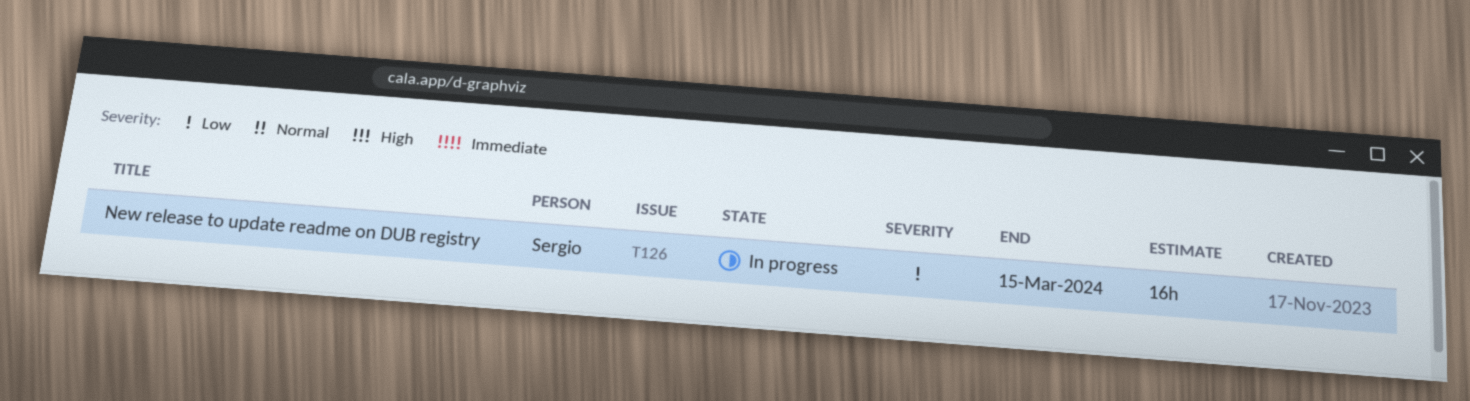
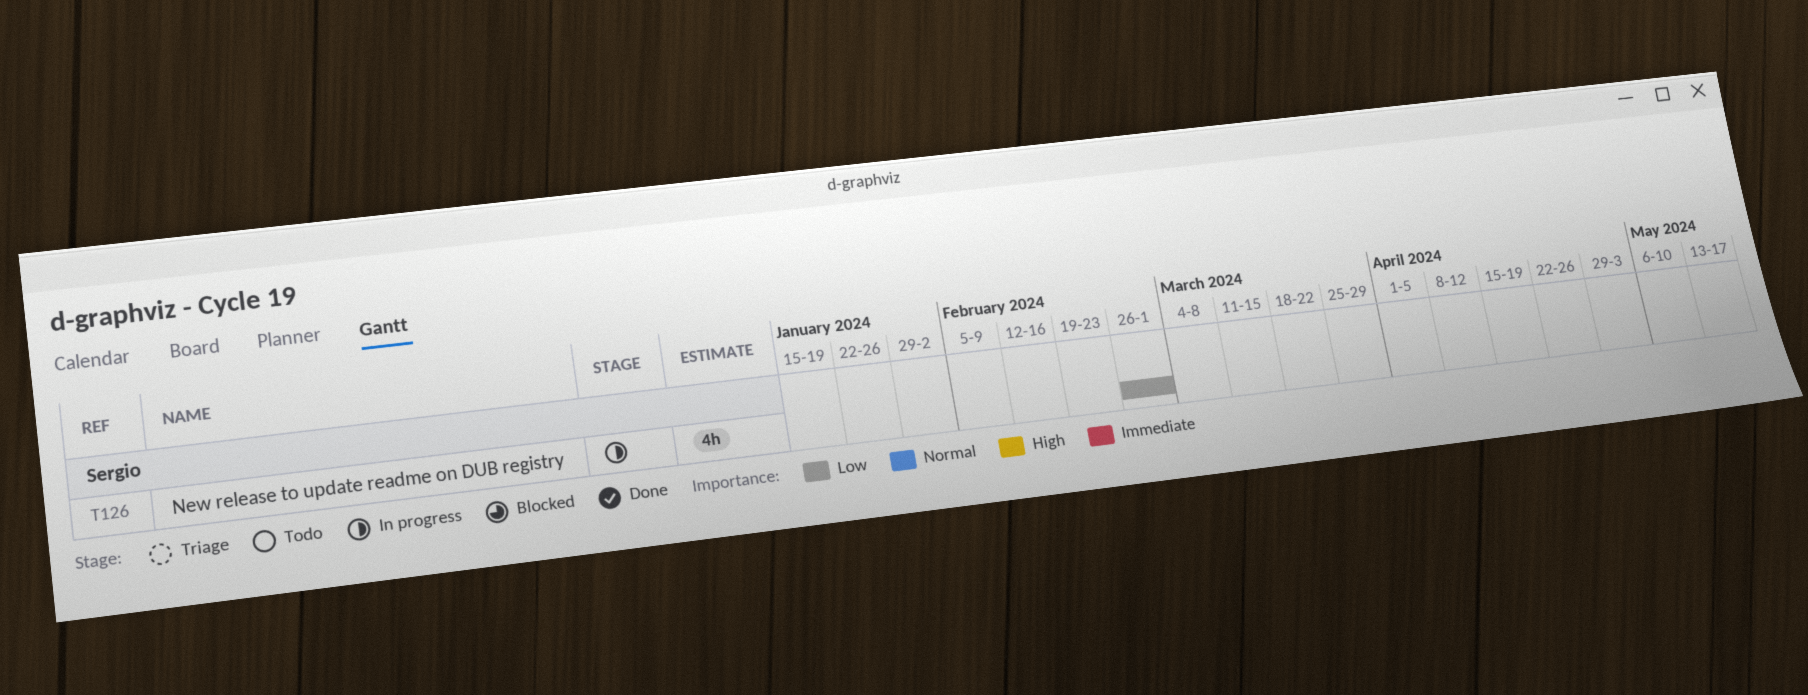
T126, estimate: 16h -> 4h
T126, due: Mar 15 -> Mar 1

